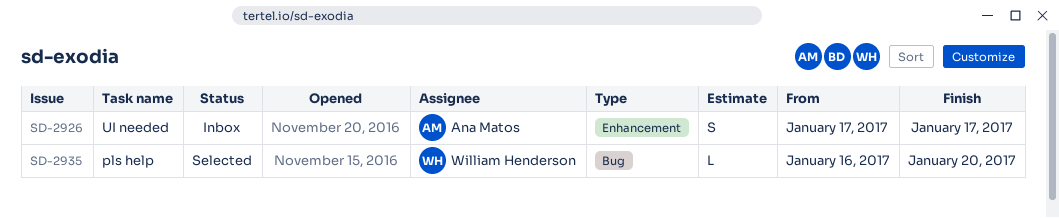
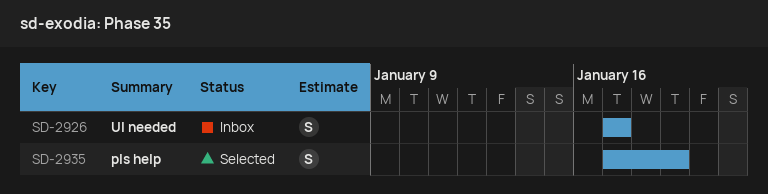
SD-2935, estimate: L -> S
SD-2935, start: Jan 16 -> Jan 17
SD-2935, due: Jan 20 -> Jan 19

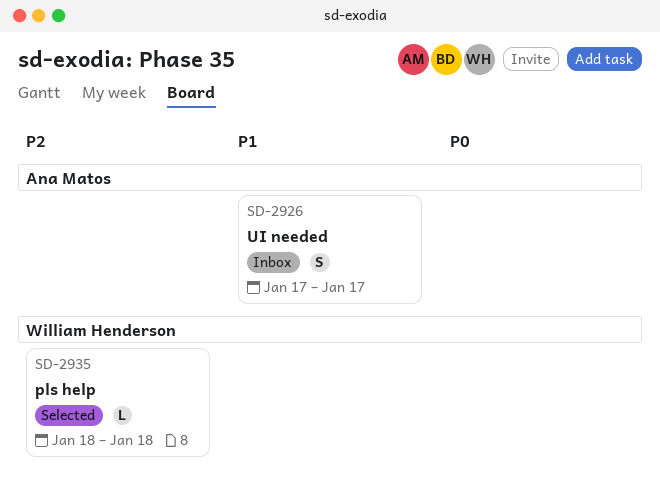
SD-2935, estimate: S -> L
SD-2935, start: Jan 17 -> Jan 18
SD-2935, due: Jan 19 -> Jan 18

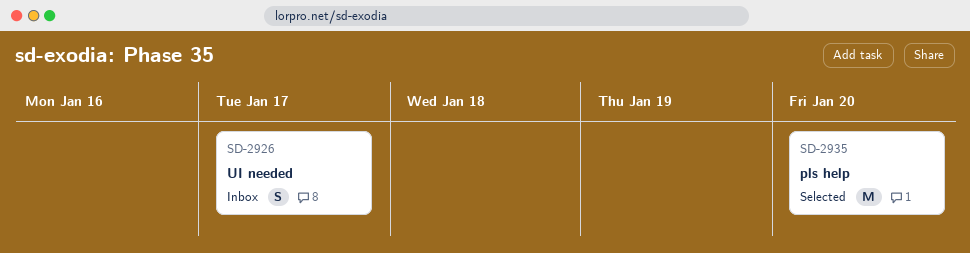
SD-2935, estimate: L -> M
SD-2935, due: Jan 18 -> Jan 20

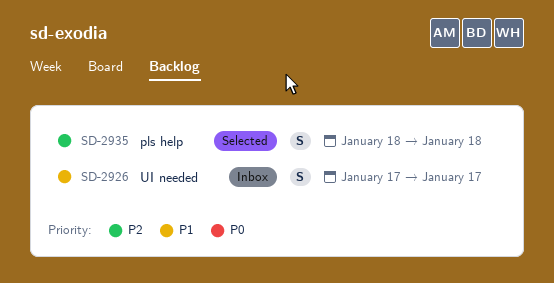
SD-2935, estimate: M -> S
SD-2935, due: Jan 20 -> Jan 18

